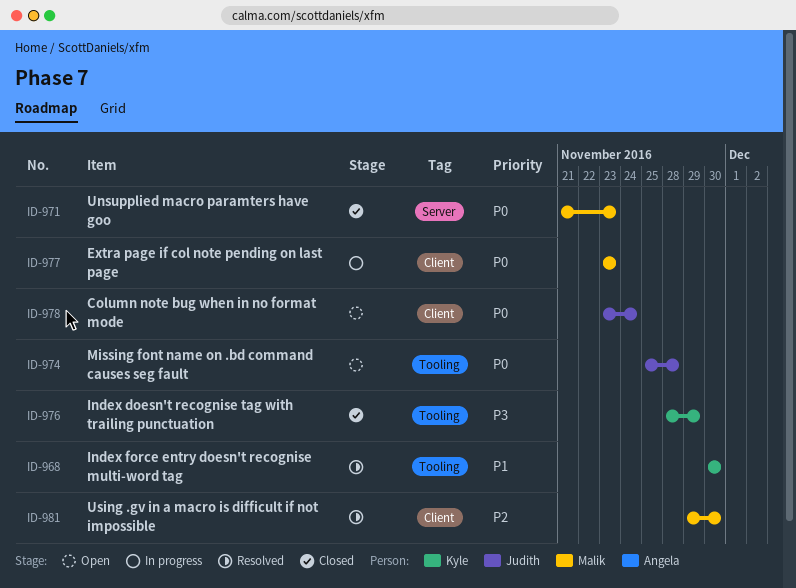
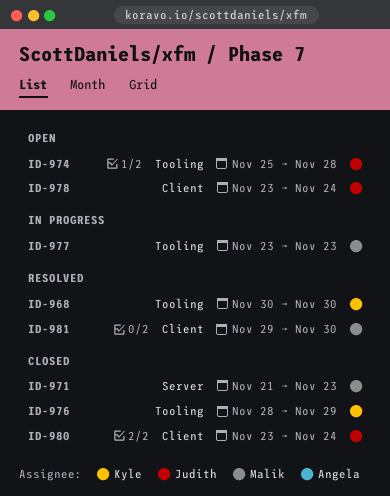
ID-977, label: Client -> Tooling
ID-980: none -> present

